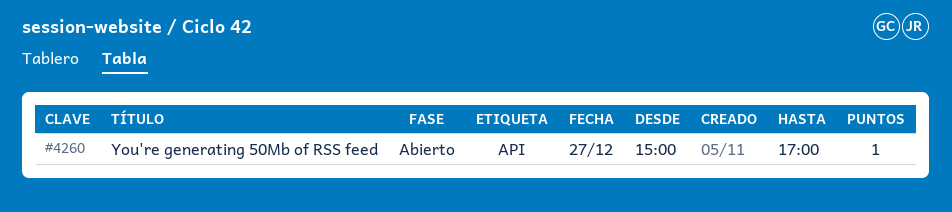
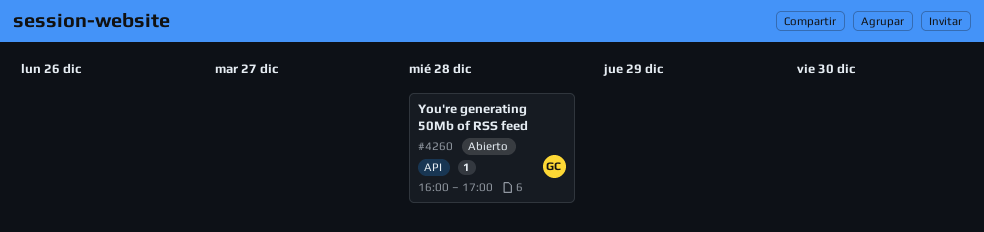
#4260, day: Dec 27 -> Dec 28
#4260, begins: 15:00 -> 16:00

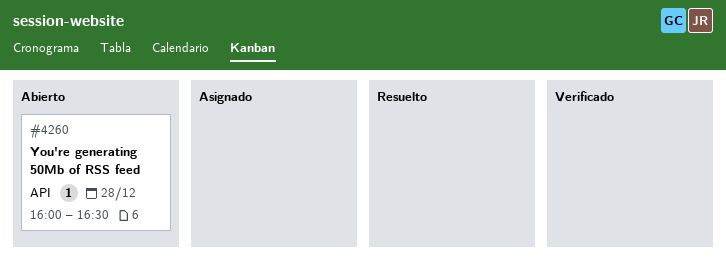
#4260, ends: 17:00 -> 16:30

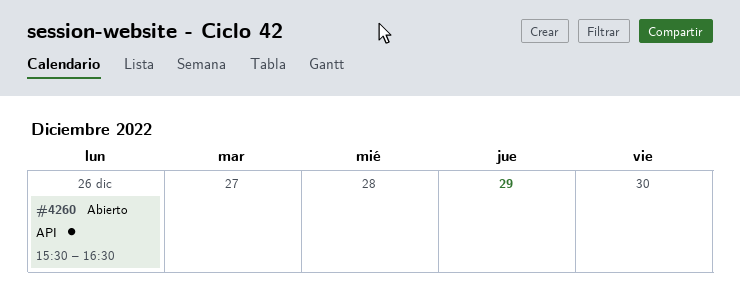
#4260, day: Dec 28 -> Dec 26
#4260, begins: 16:00 -> 15:30

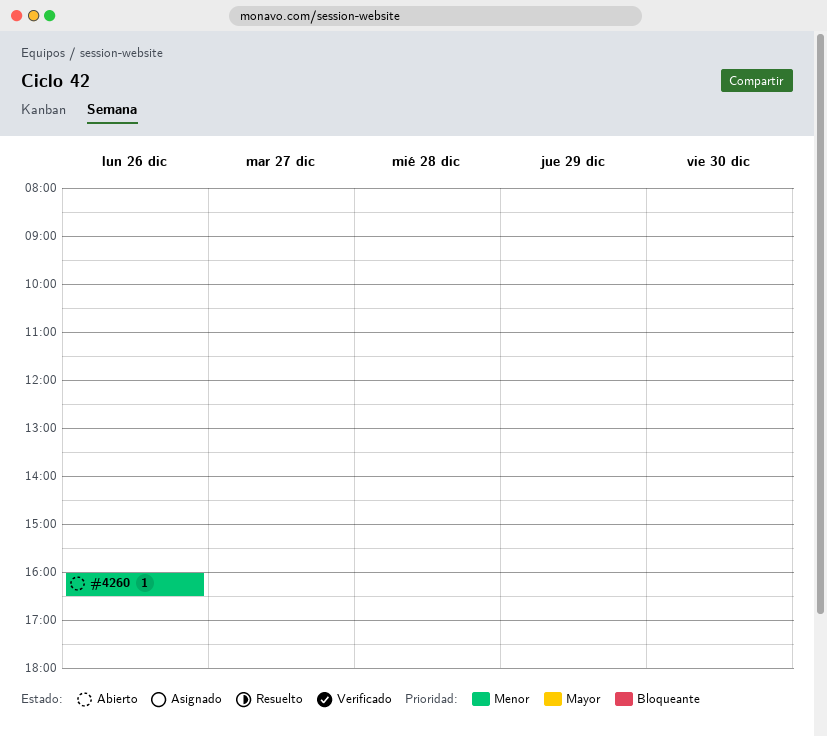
#4260, begins: 15:30 -> 16:00

